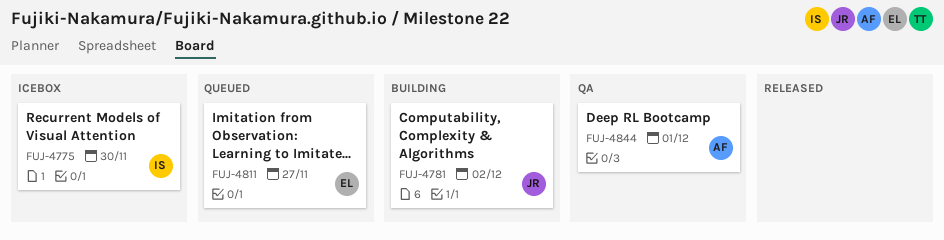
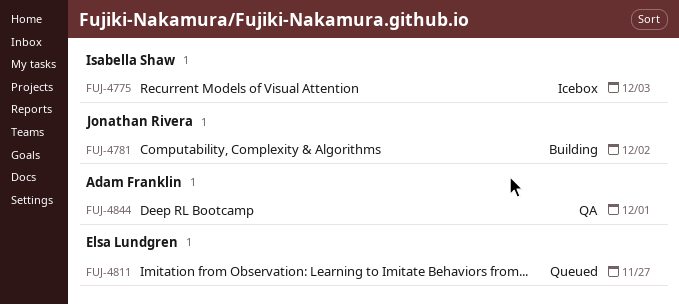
FUJ-4775, due: Nov 30 -> Dec 3

